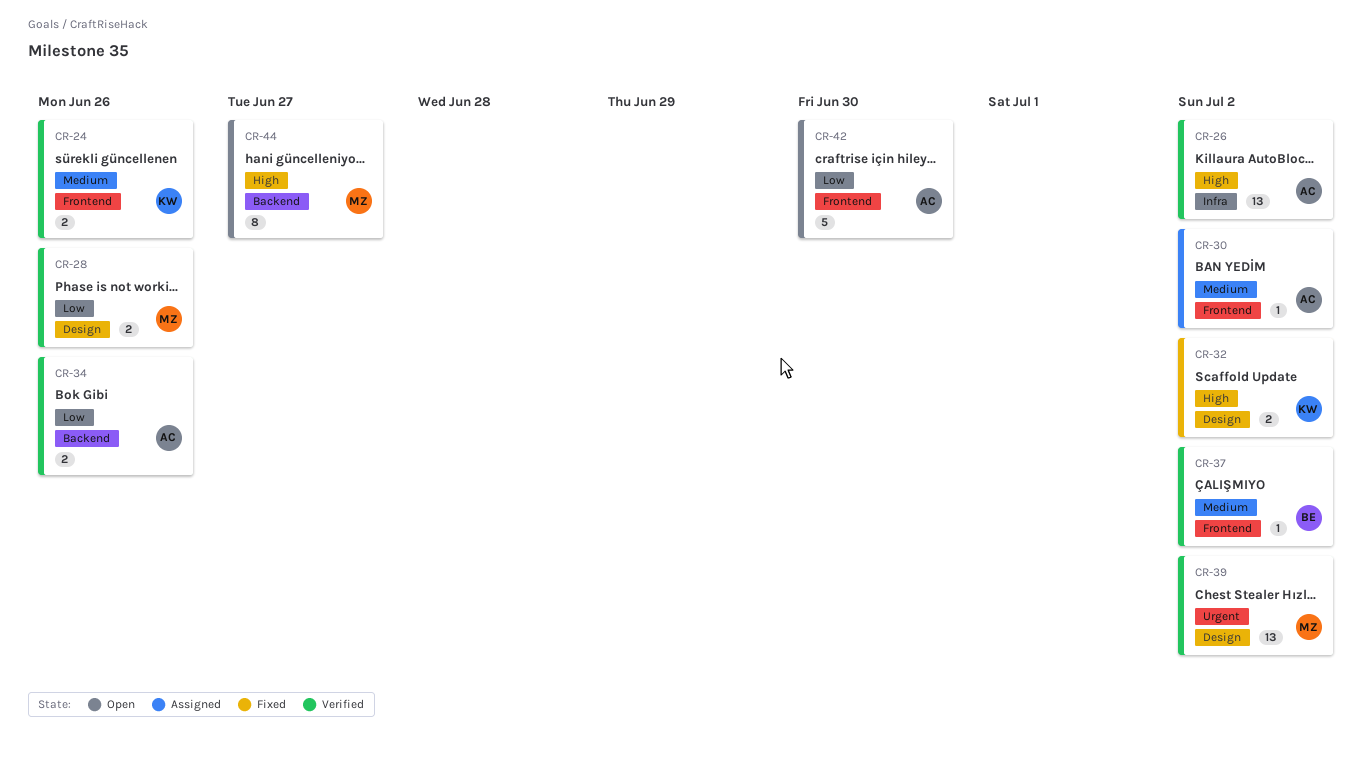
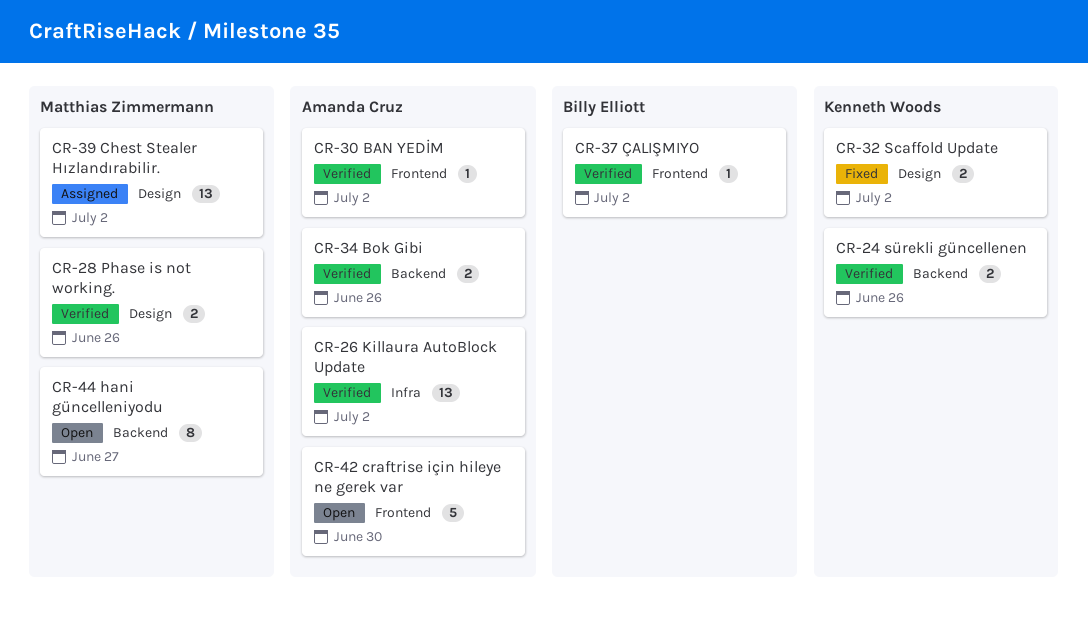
CR-24, label: Frontend -> Backend
CR-30, status: Assigned -> Verified
CR-39, status: Verified -> Assigned

